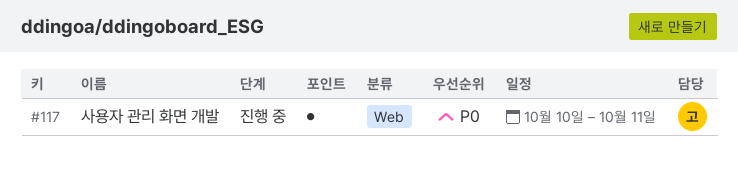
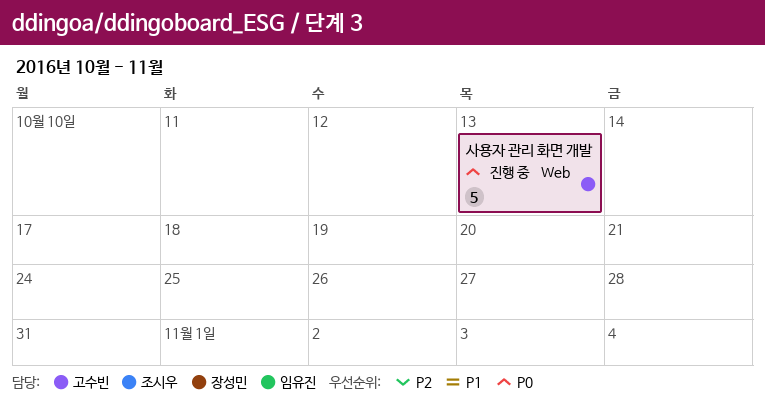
사용자 관리 화면 개발, estimate: 1 -> 5
사용자 관리 화면 개발, due: Oct 11 -> Oct 13

